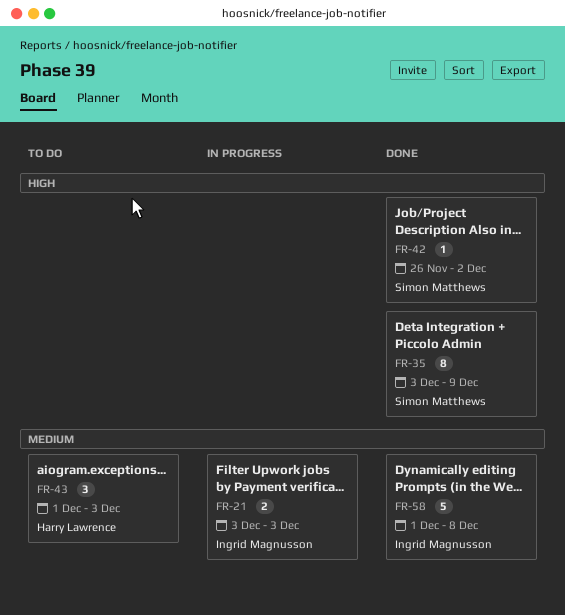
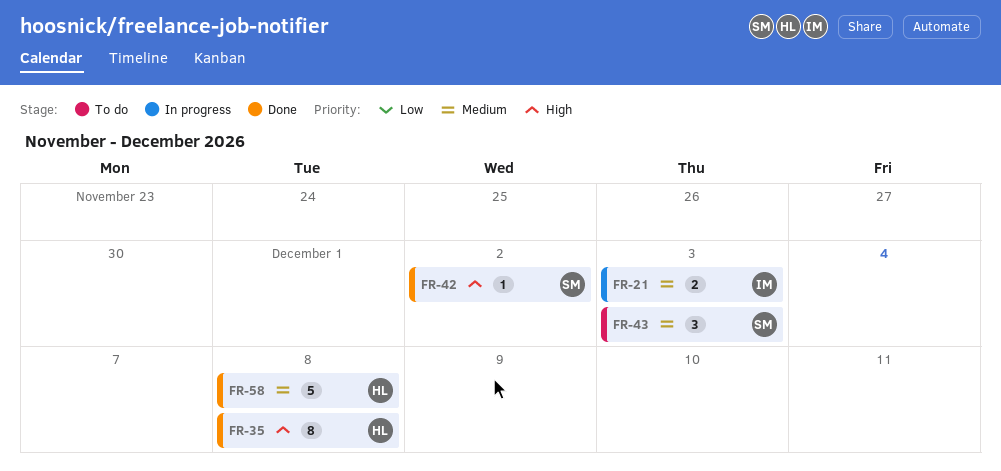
FR-35, owner: Simon Matthews -> Harry Lawrence
FR-35, due: Dec 9 -> Dec 8
FR-43, owner: Harry Lawrence -> Simon Matthews
FR-58, owner: Ingrid Magnusson -> Harry Lawrence

